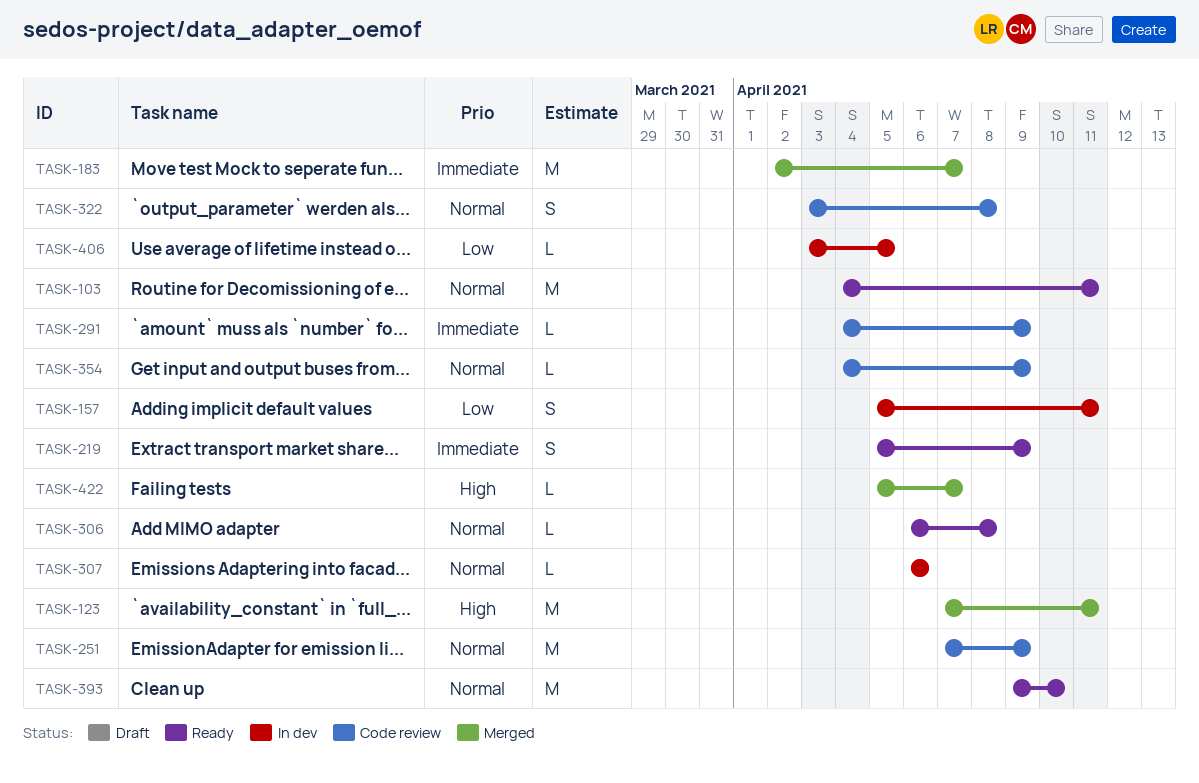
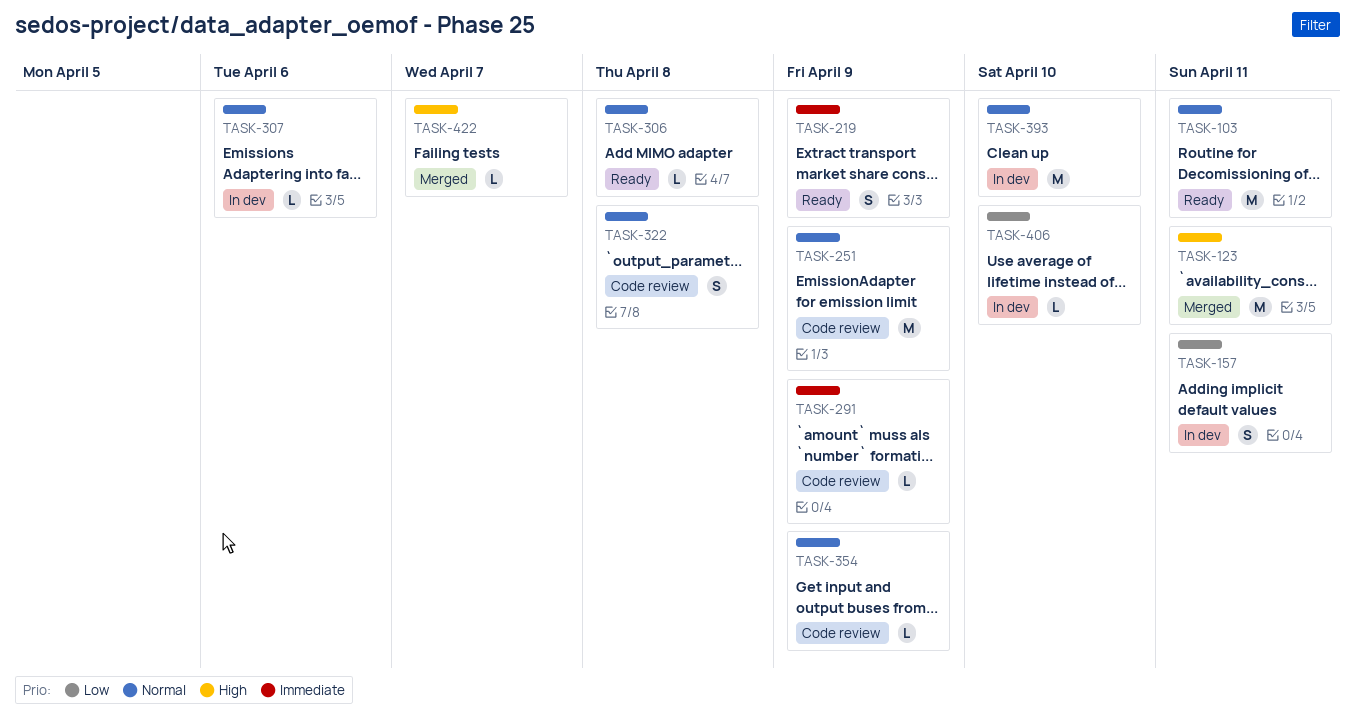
TASK-183: present -> none
TASK-393, status: Ready -> In dev
TASK-406, due: Apr 5 -> Apr 10

